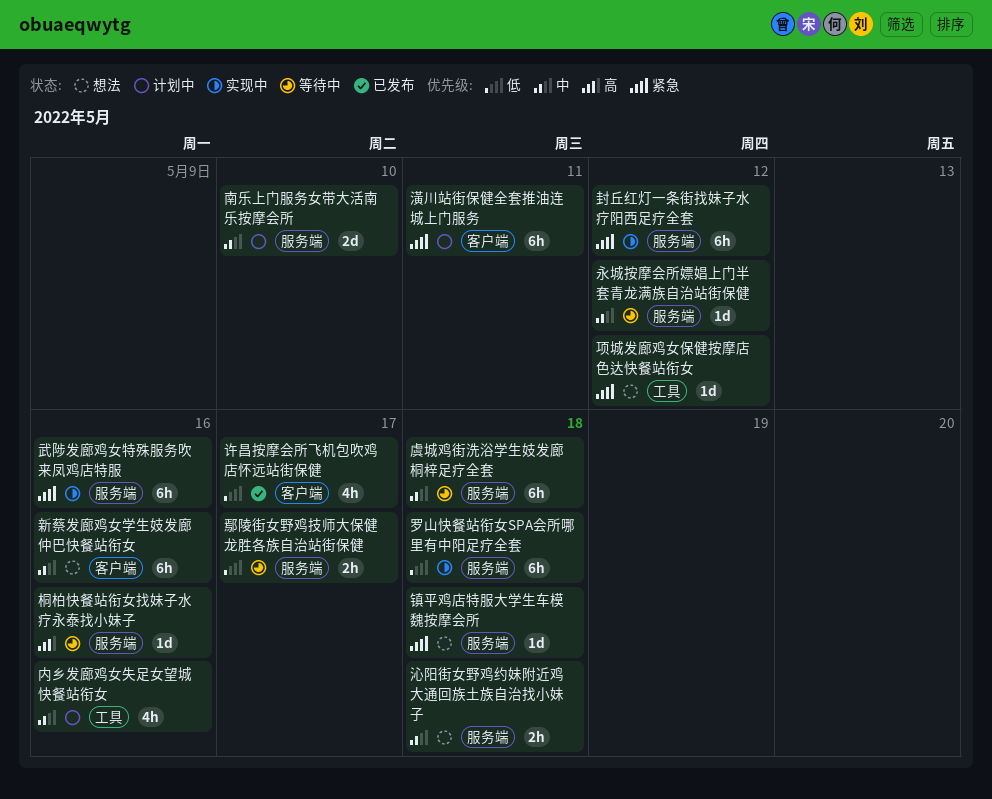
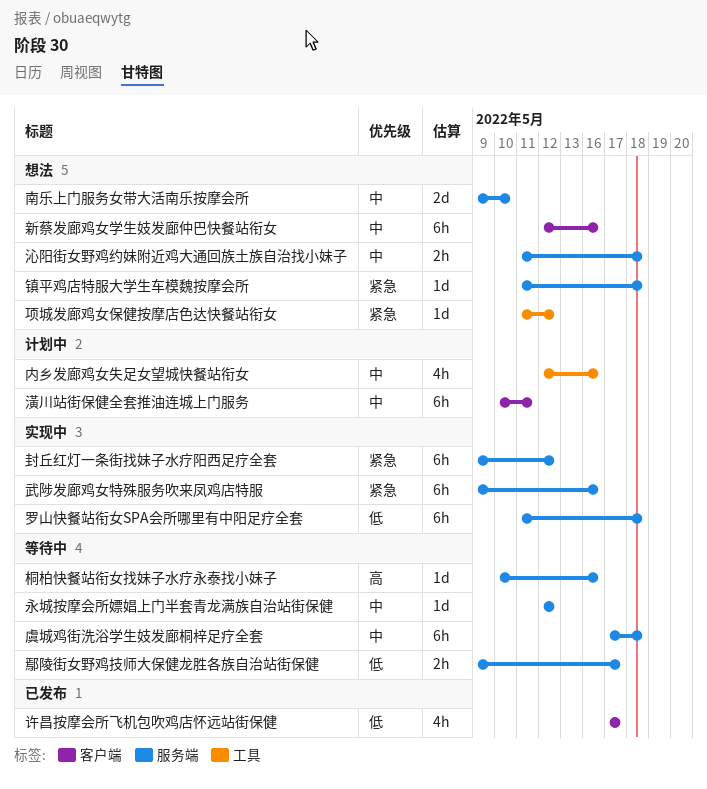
南乐上门服务女带大活南乐按摩会所, status: 计划中 -> 想法
潢川站街保健全套推油连城上门服务, priority: 紧急 -> 中

